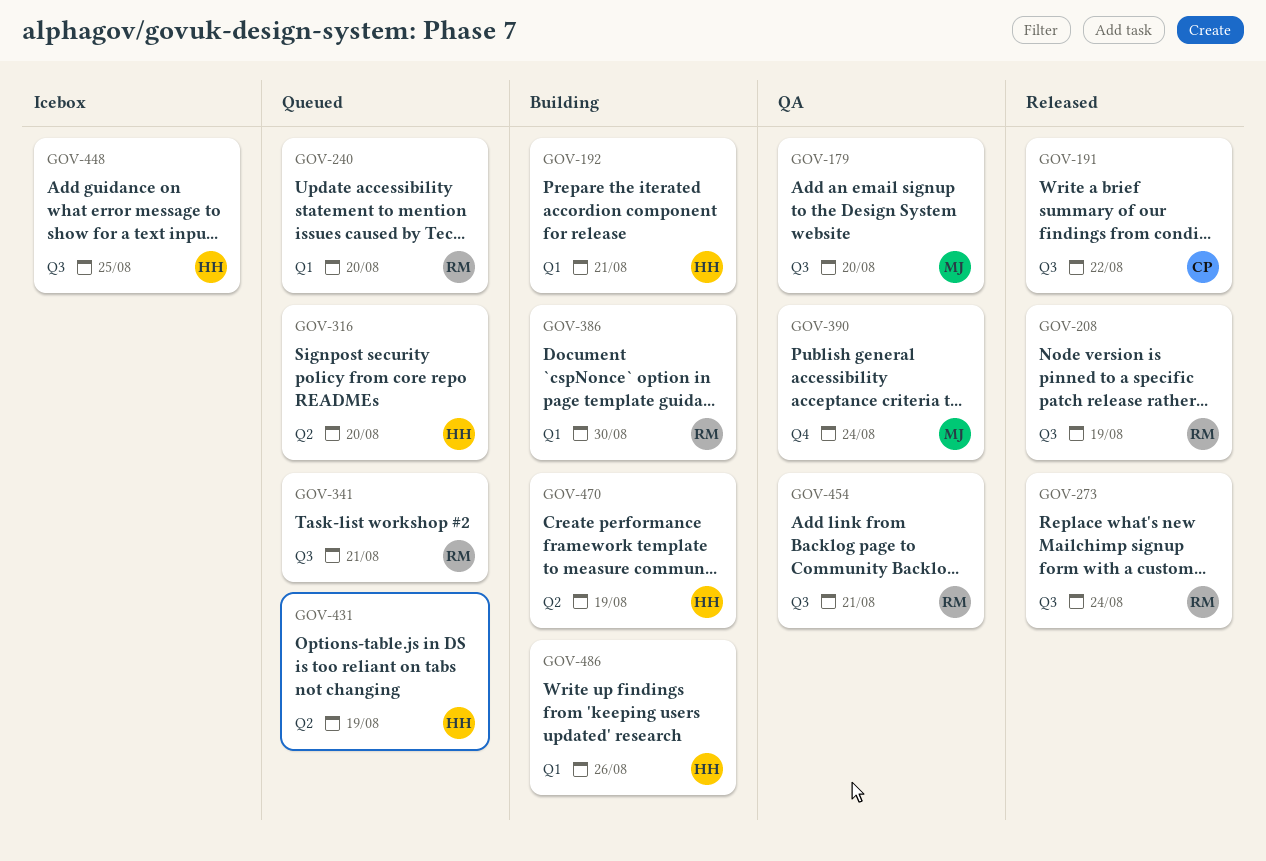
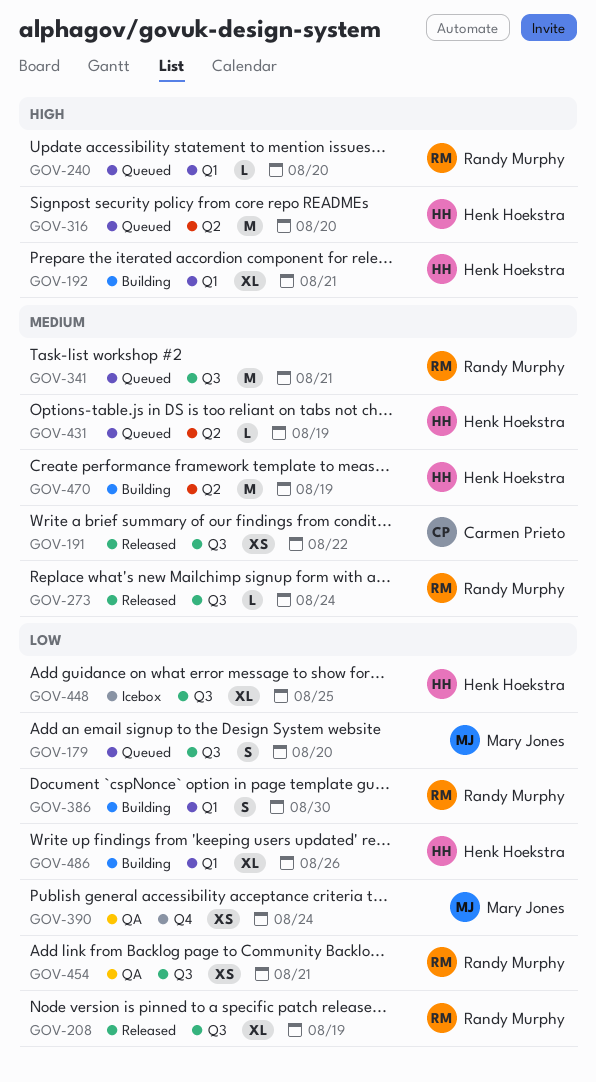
GOV-179, status: QA -> Queued

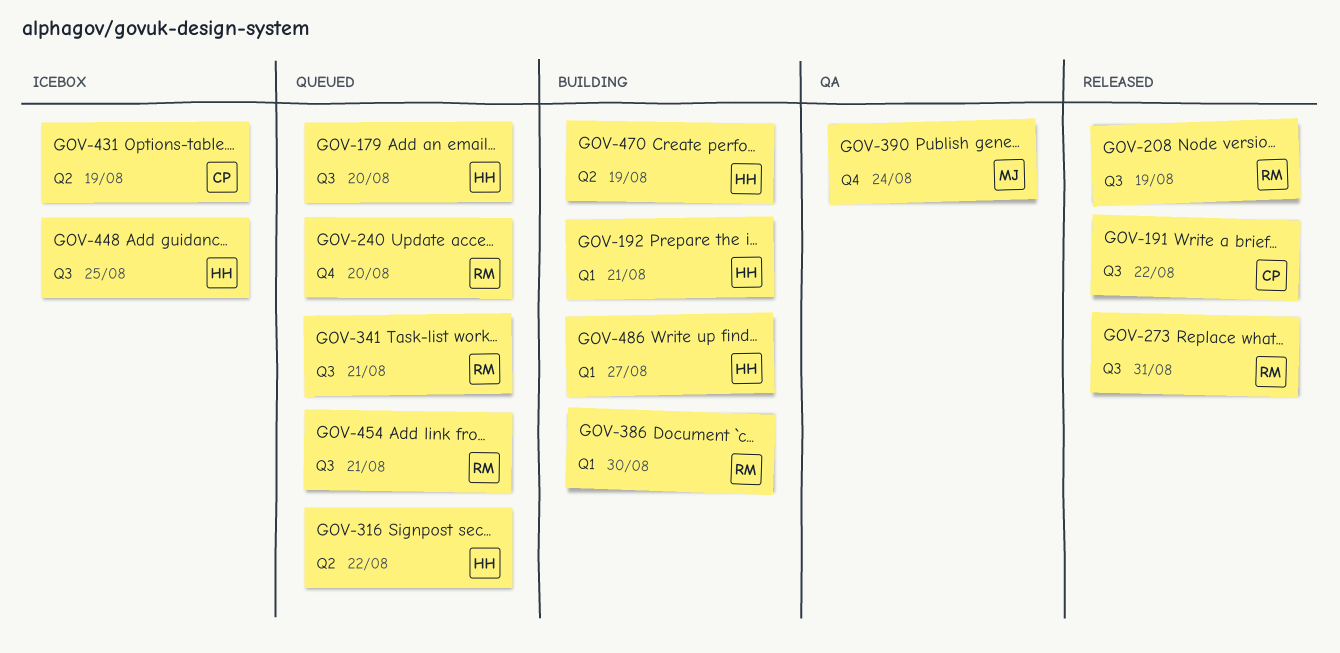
GOV-179, owner: Mary Jones -> Henk Hoekstra
GOV-240, label: Q1 -> Q4
GOV-273, due: Aug 24 -> Aug 31
GOV-316, due: Aug 20 -> Aug 22
GOV-431, status: Queued -> Icebox
GOV-431, owner: Henk Hoekstra -> Carmen Prieto
GOV-454, status: QA -> Queued
GOV-486, due: Aug 26 -> Aug 27

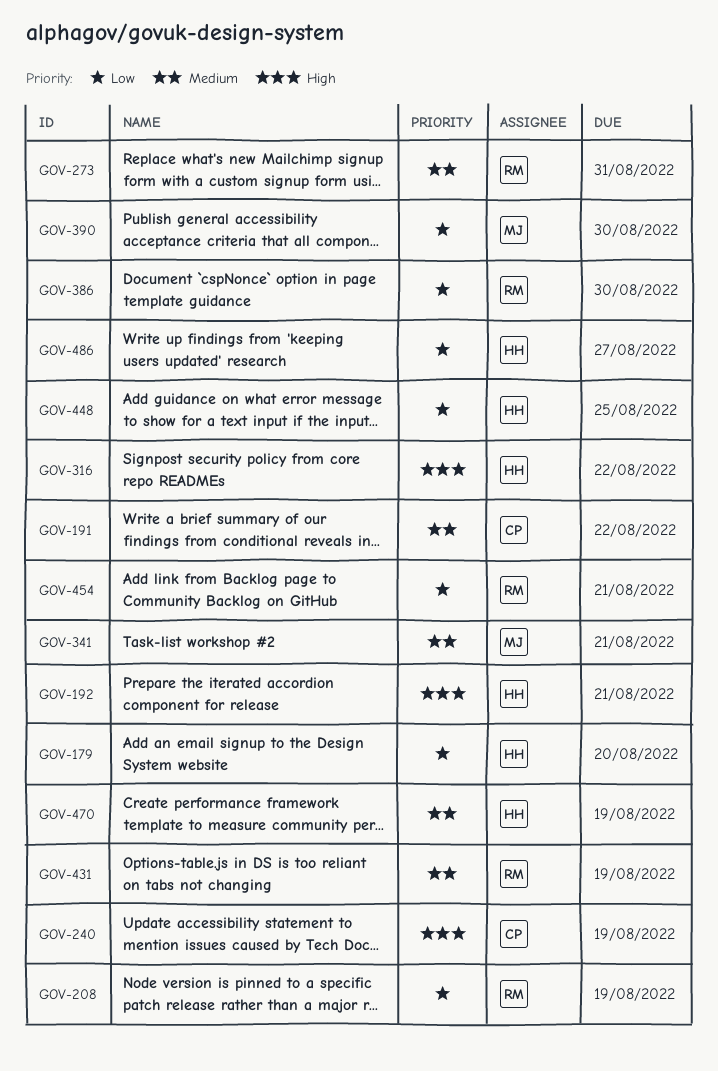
GOV-240, owner: RM -> CP
GOV-240, due: Aug 20 -> Aug 19
GOV-341, owner: RM -> MJ
GOV-390, due: Aug 24 -> Aug 30
GOV-431, owner: CP -> RM

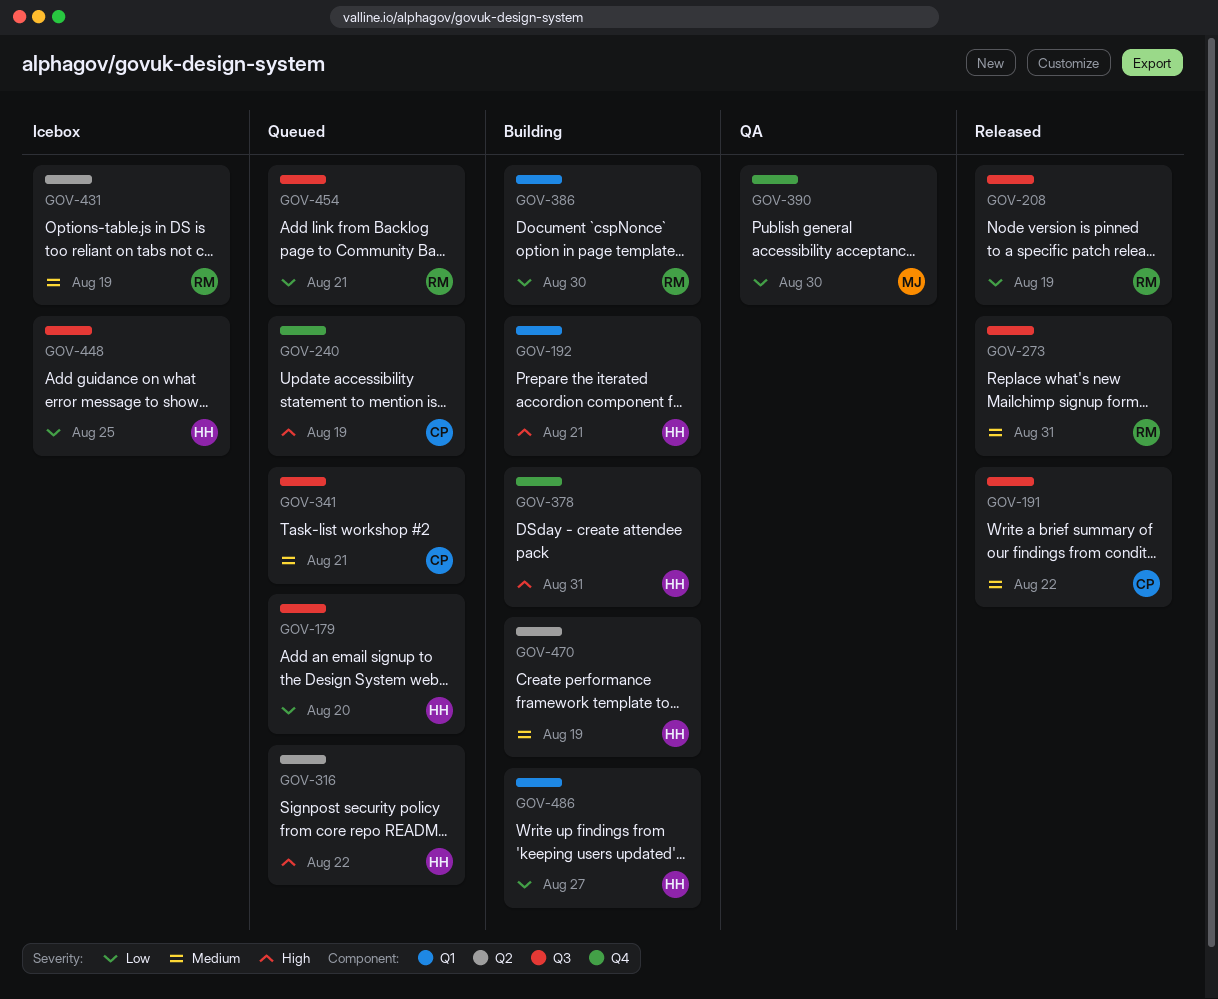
GOV-341, owner: MJ -> CP
GOV-378: none -> present

